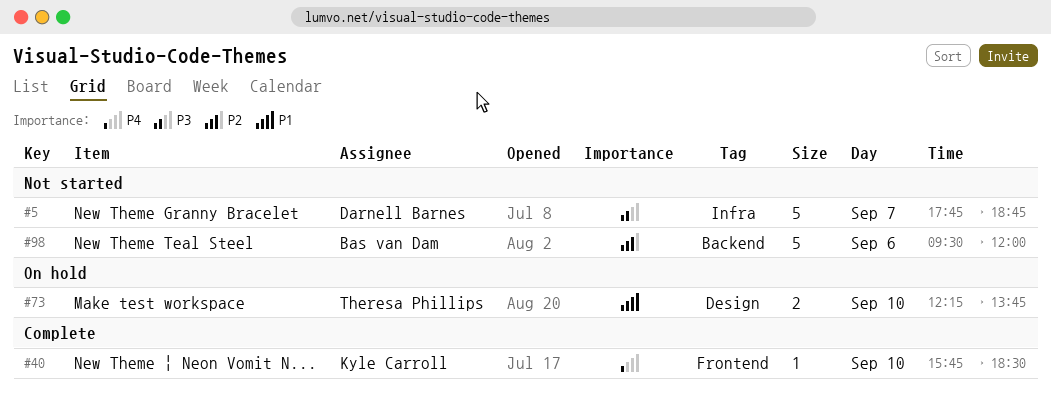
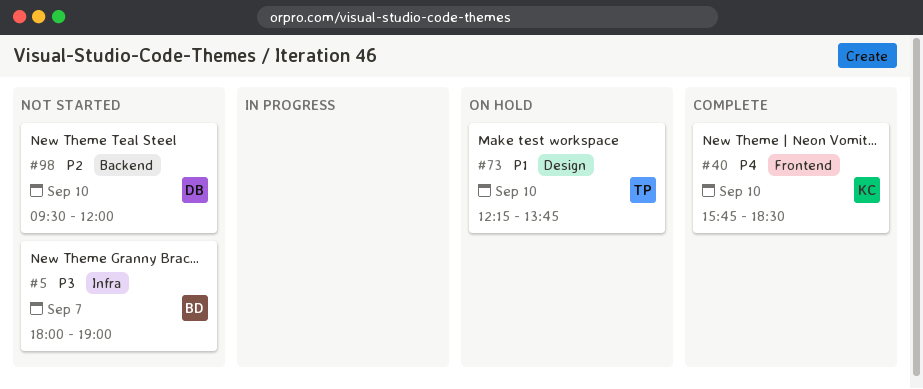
#5, owner: Darnell Barnes -> Bas van Dam
#5, begins: 17:45 -> 18:00
#5, ends: 18:45 -> 19:00
#98, owner: Bas van Dam -> Darnell Barnes
#98, day: Sep 6 -> Sep 10

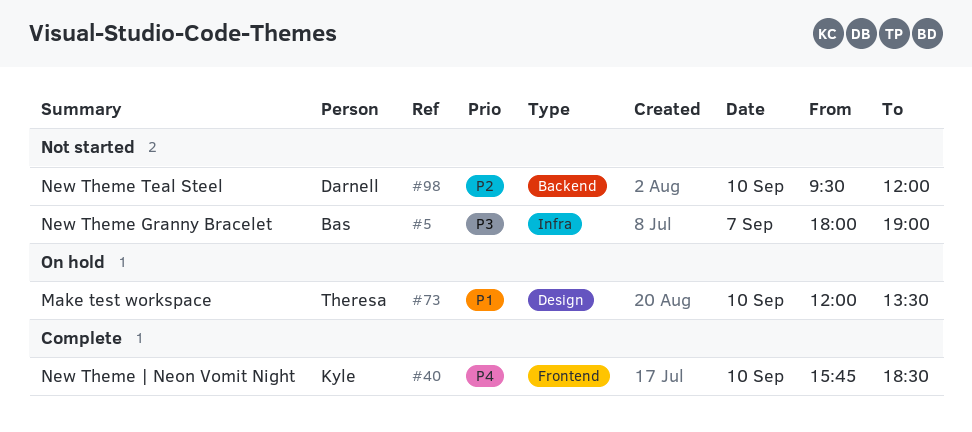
#73, begins: 12:15 -> 12:00
#73, ends: 13:45 -> 13:30

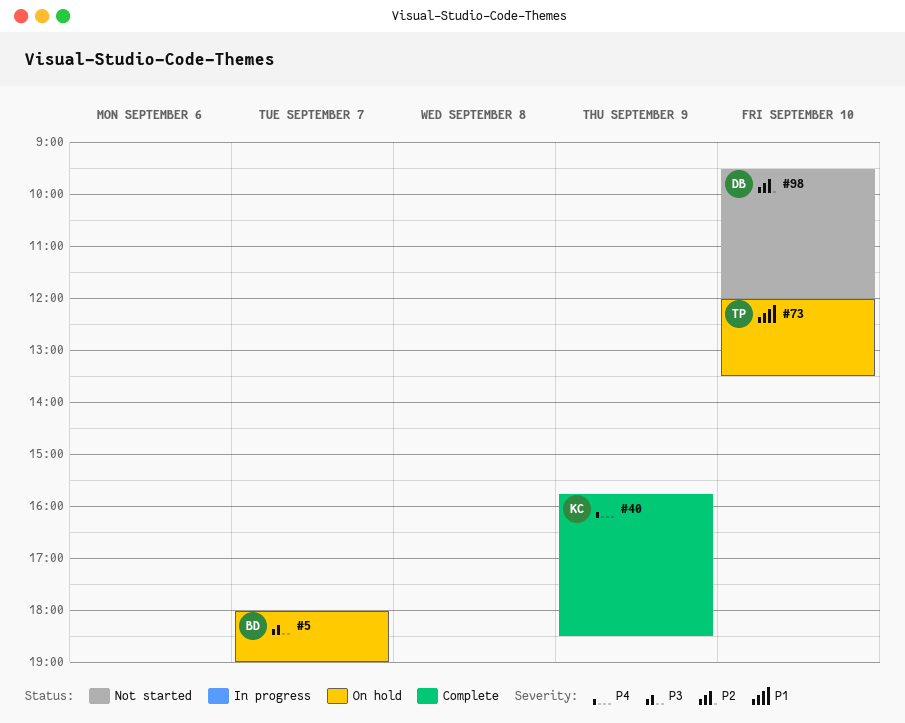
#5, status: Not started -> On hold
#40, day: Sep 10 -> Sep 9

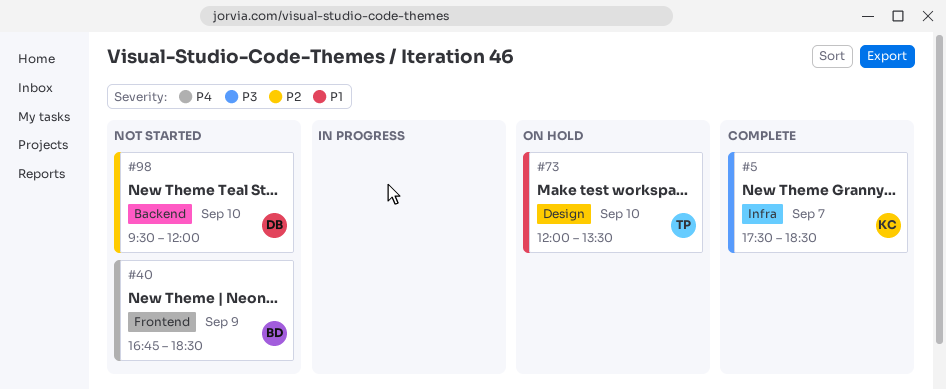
#5, status: On hold -> Complete
#5, owner: BD -> KC
#5, begins: 18:00 -> 17:30
#5, ends: 19:00 -> 18:30
#40, status: Complete -> Not started
#40, owner: KC -> BD
#40, begins: 15:45 -> 16:45

